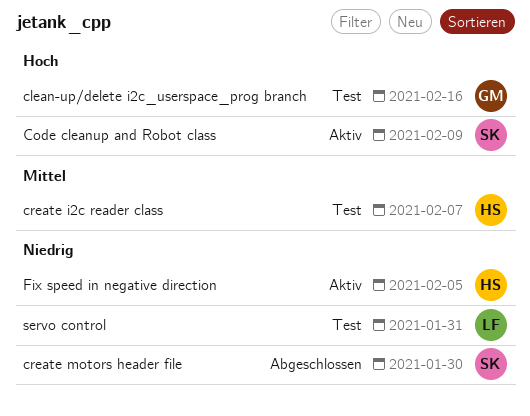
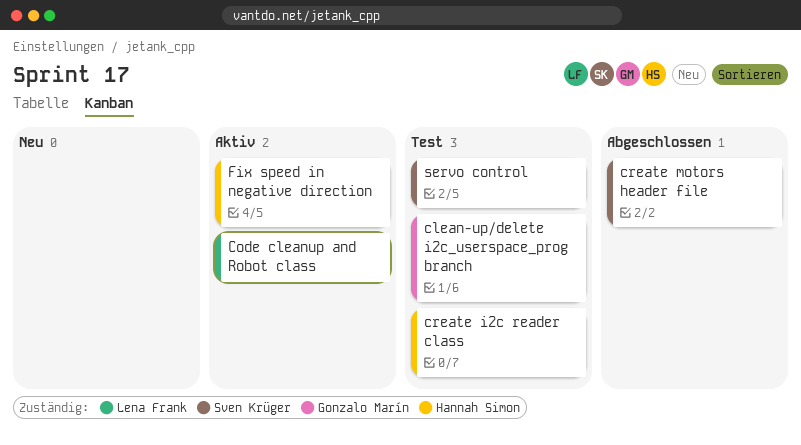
Code cleanup and Robot class, owner: Sven Krüger -> Lena Frank
servo control, owner: Lena Frank -> Sven Krüger

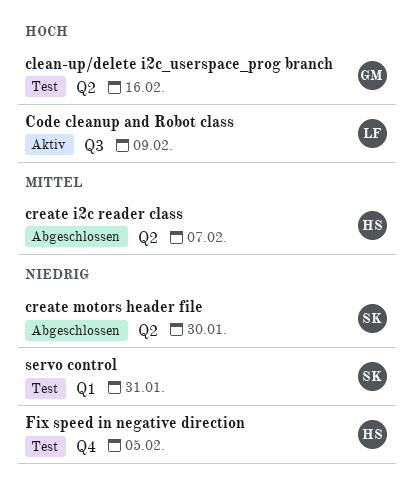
create i2c reader class, status: Test -> Abgeschlossen
Fix speed in negative direction, status: Aktiv -> Test

